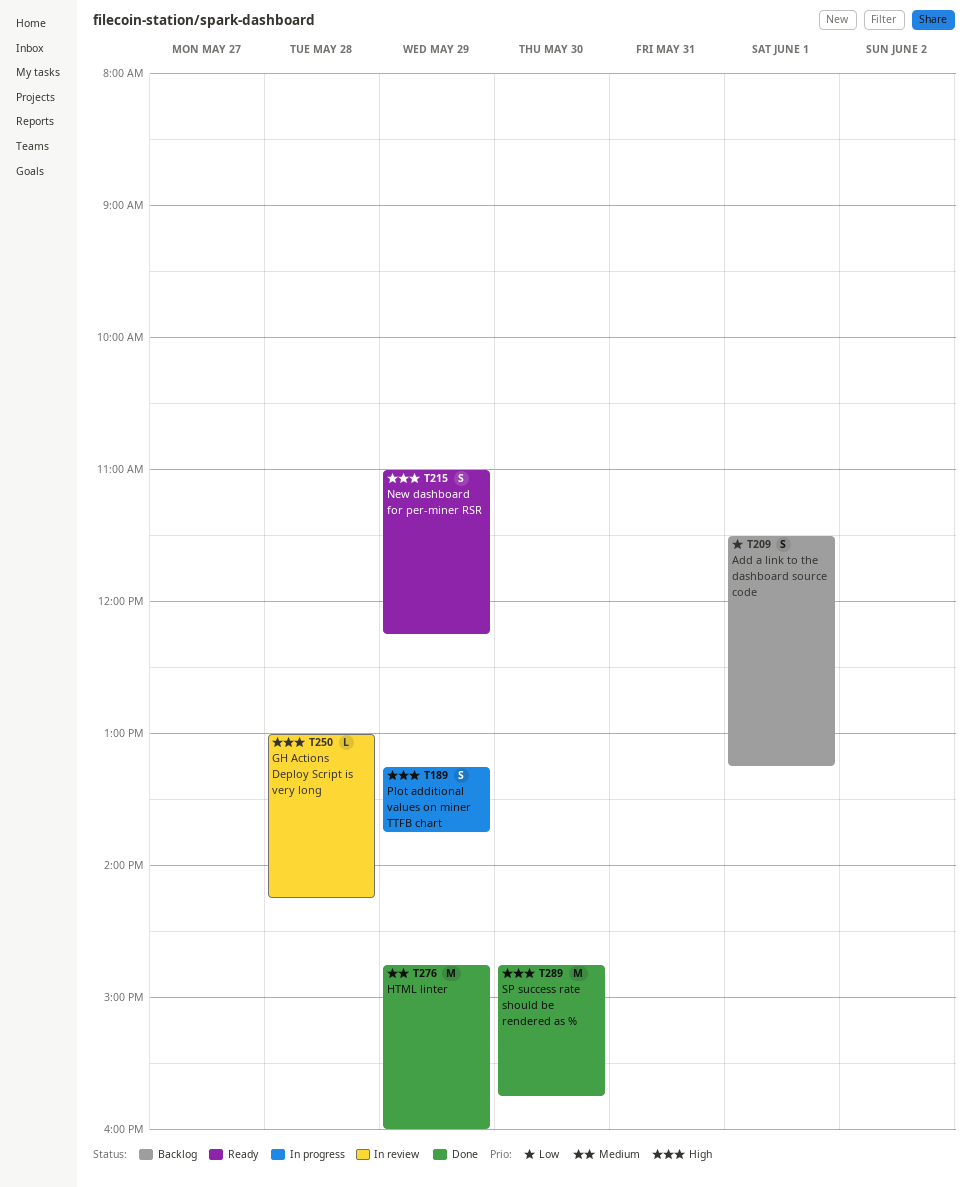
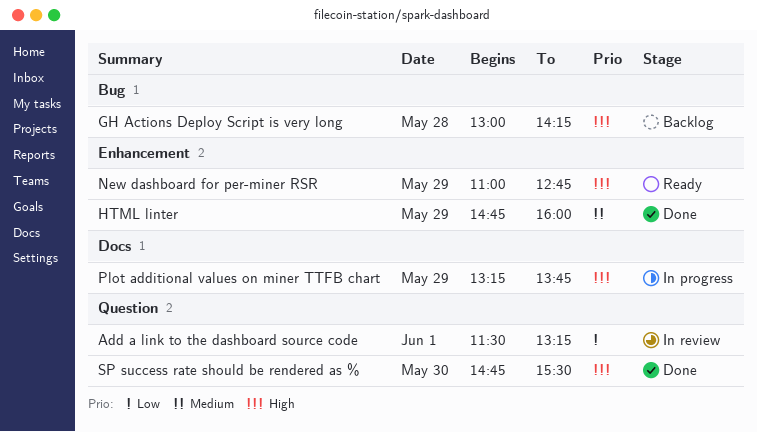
Add a link to the dashboard source code, status: Backlog -> In review
GH Actions Deploy Script is very long, status: In review -> Backlog
New dashboard for per-miner RSR, ends: 12:15 -> 12:45
SP success rate should be rendered as %, ends: 15:45 -> 15:30

